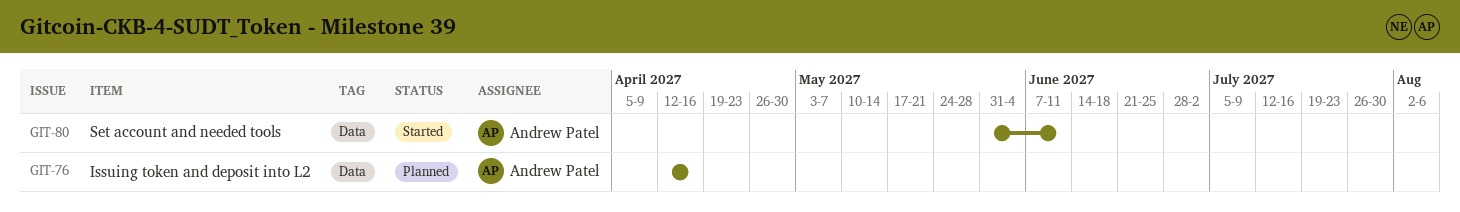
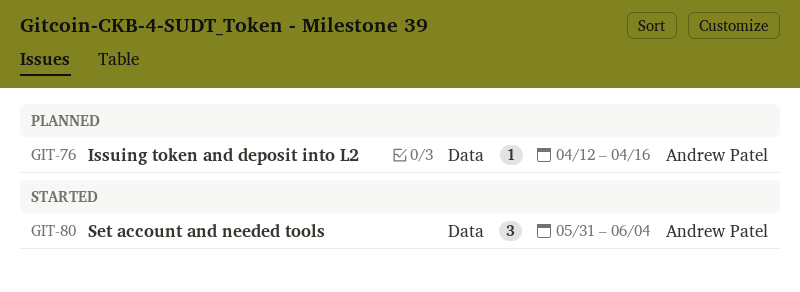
GIT-80, due: Jun 11 -> Jun 4

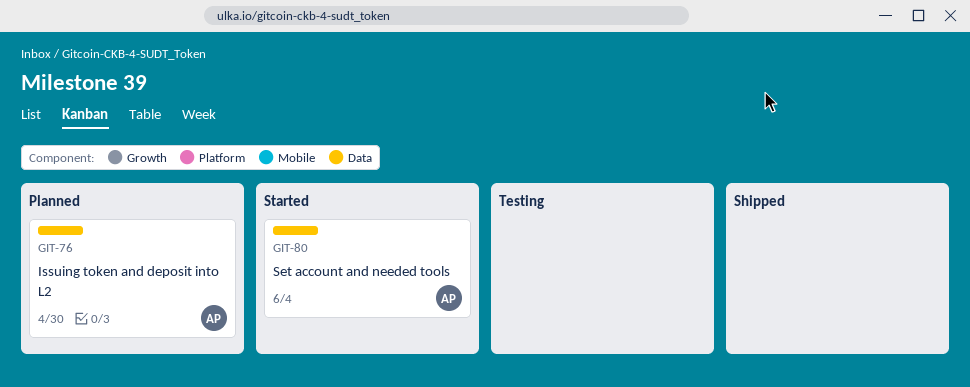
GIT-76, due: Apr 16 -> Apr 30

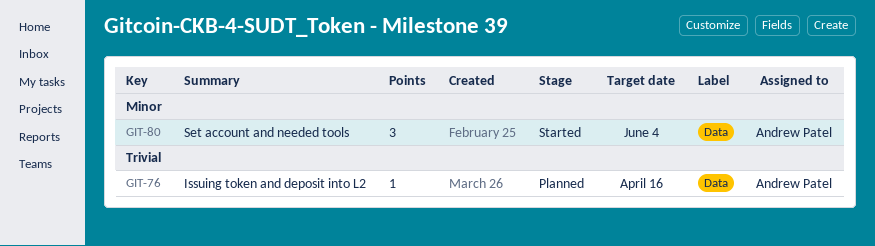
GIT-76, due: Apr 30 -> Apr 16

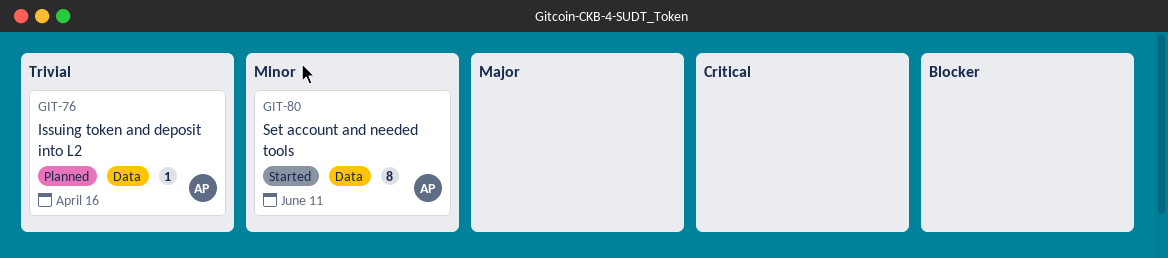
GIT-80, estimate: 3 -> 8
GIT-80, due: Jun 4 -> Jun 11

